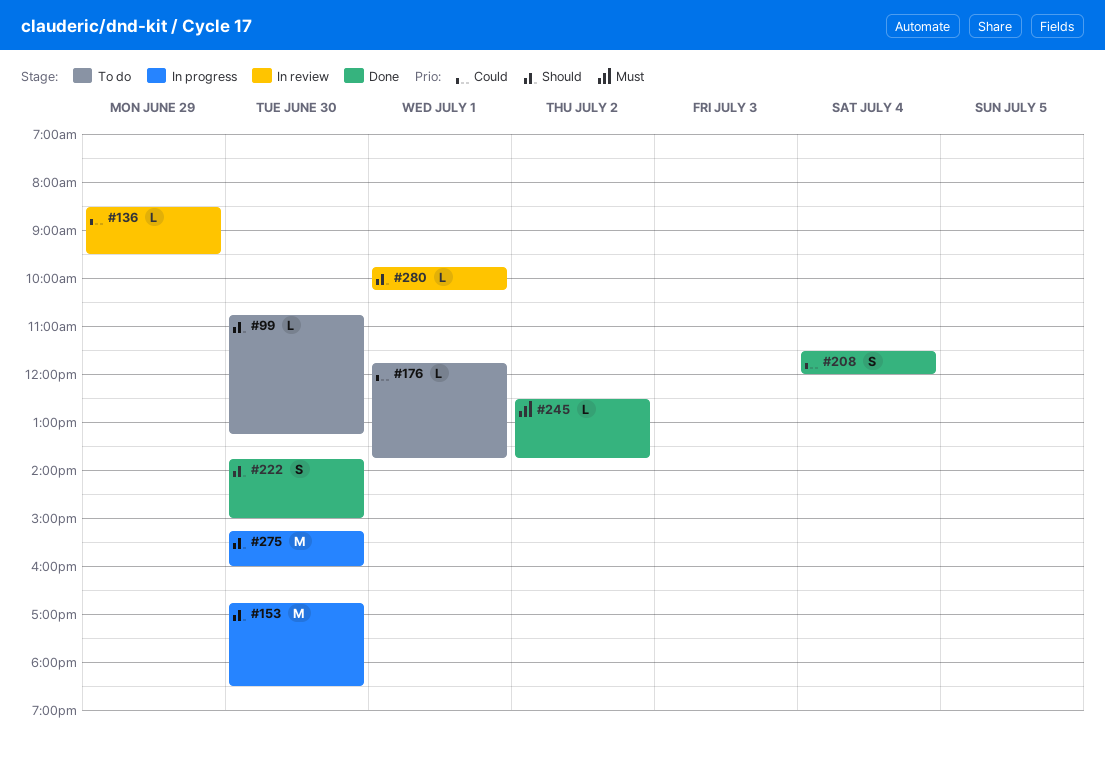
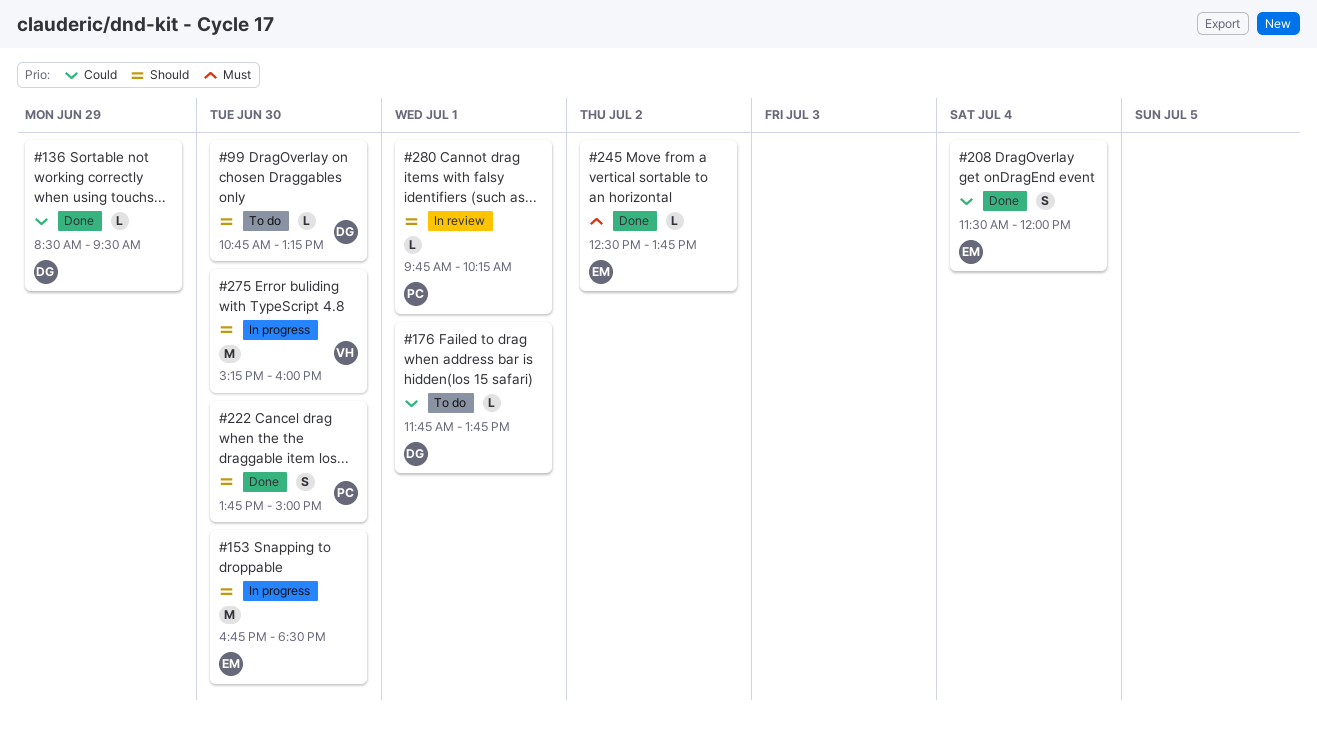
#136, status: In review -> Done

